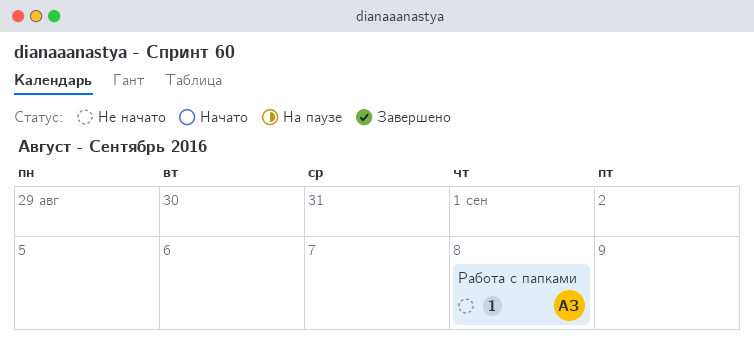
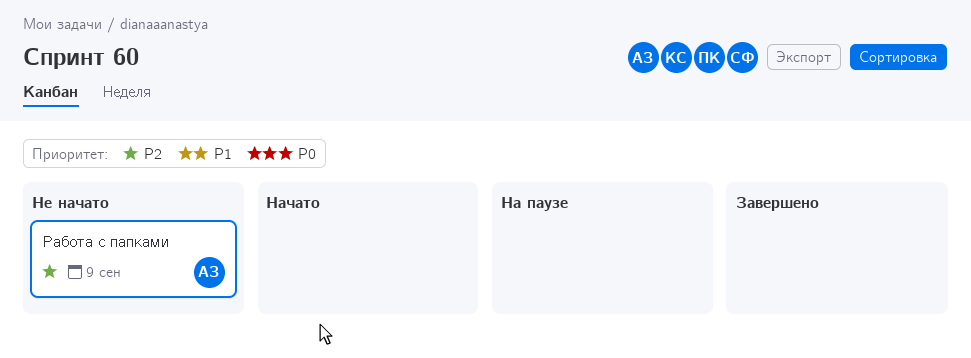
Работа с папками, due: Sep 8 -> Sep 9

